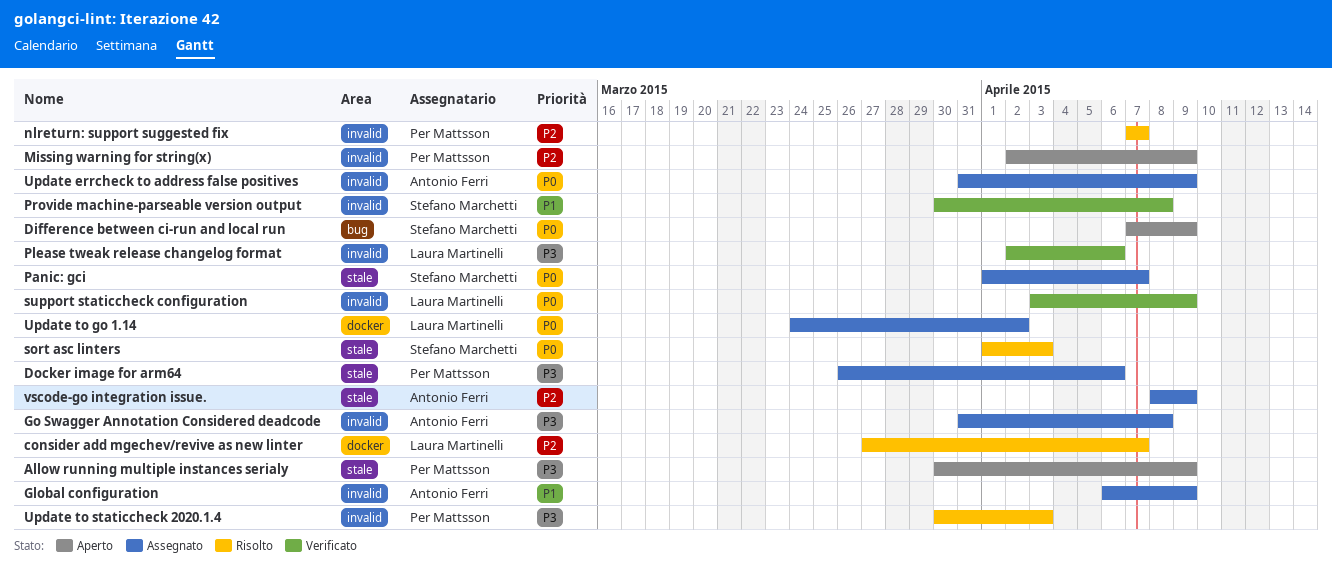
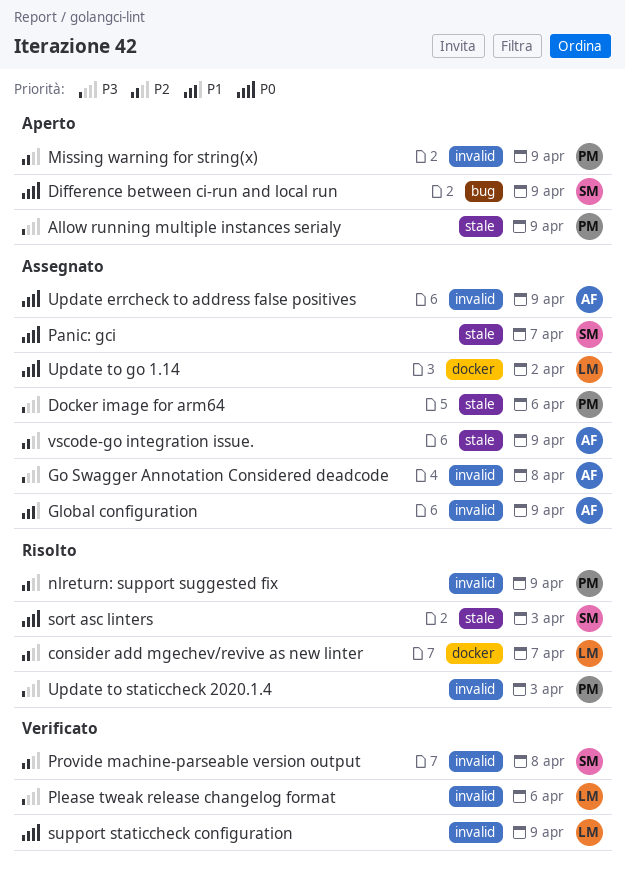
nlreturn: support suggested fix, due: Apr 7 -> Apr 9
Provide machine-parseable version output, priority: P1 -> P2

